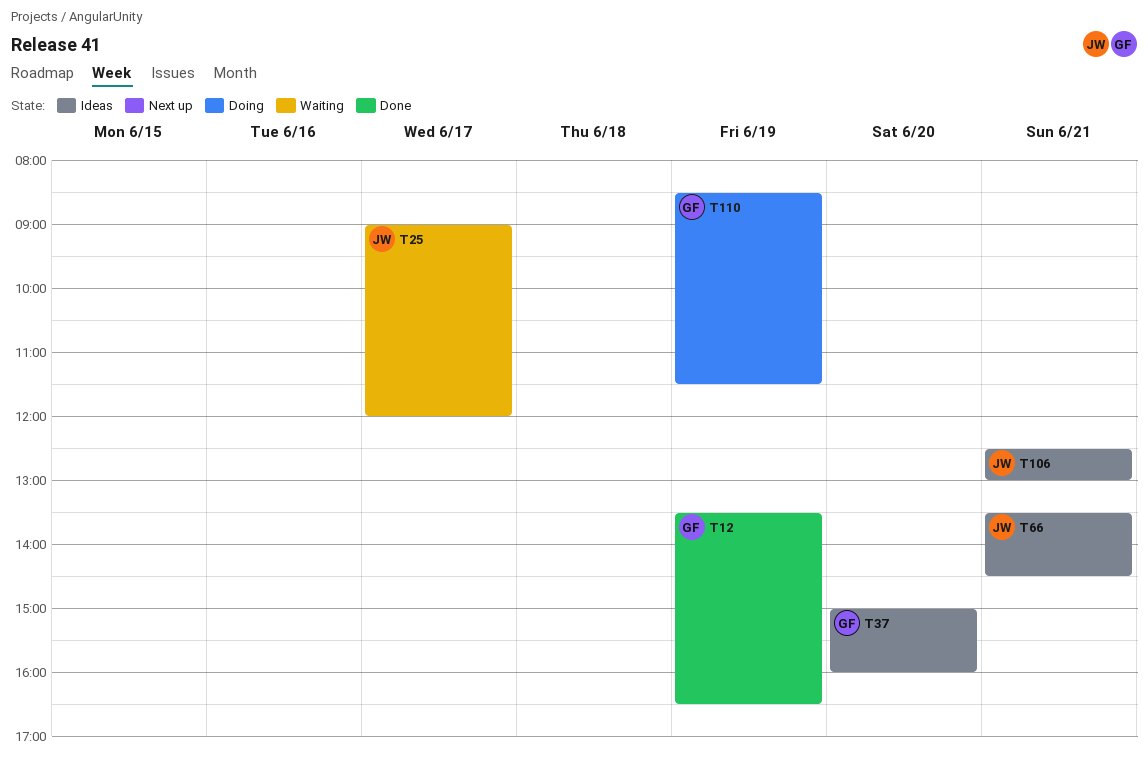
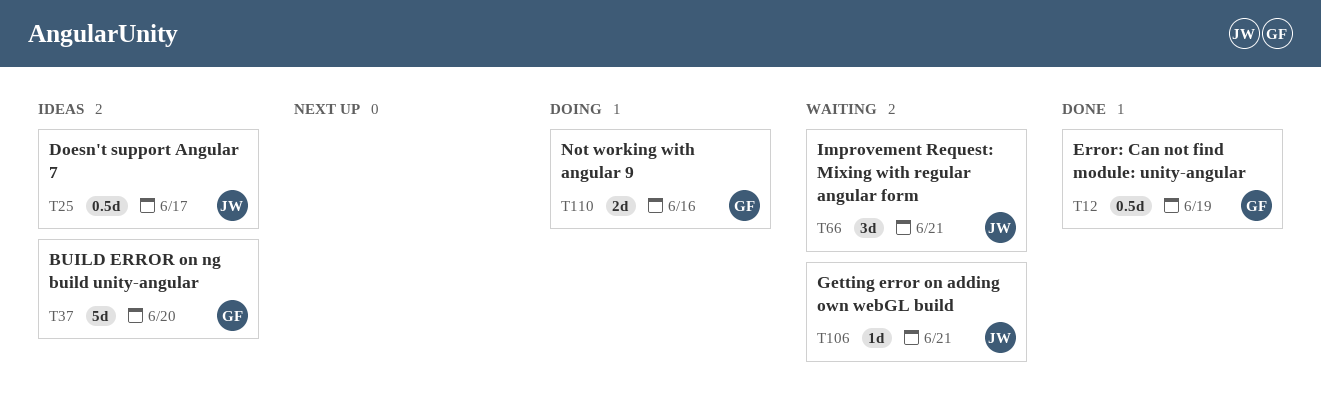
T25, status: Waiting -> Ideas
T66, status: Ideas -> Waiting
T106, status: Ideas -> Waiting
T110, day: Jun 19 -> Jun 16

